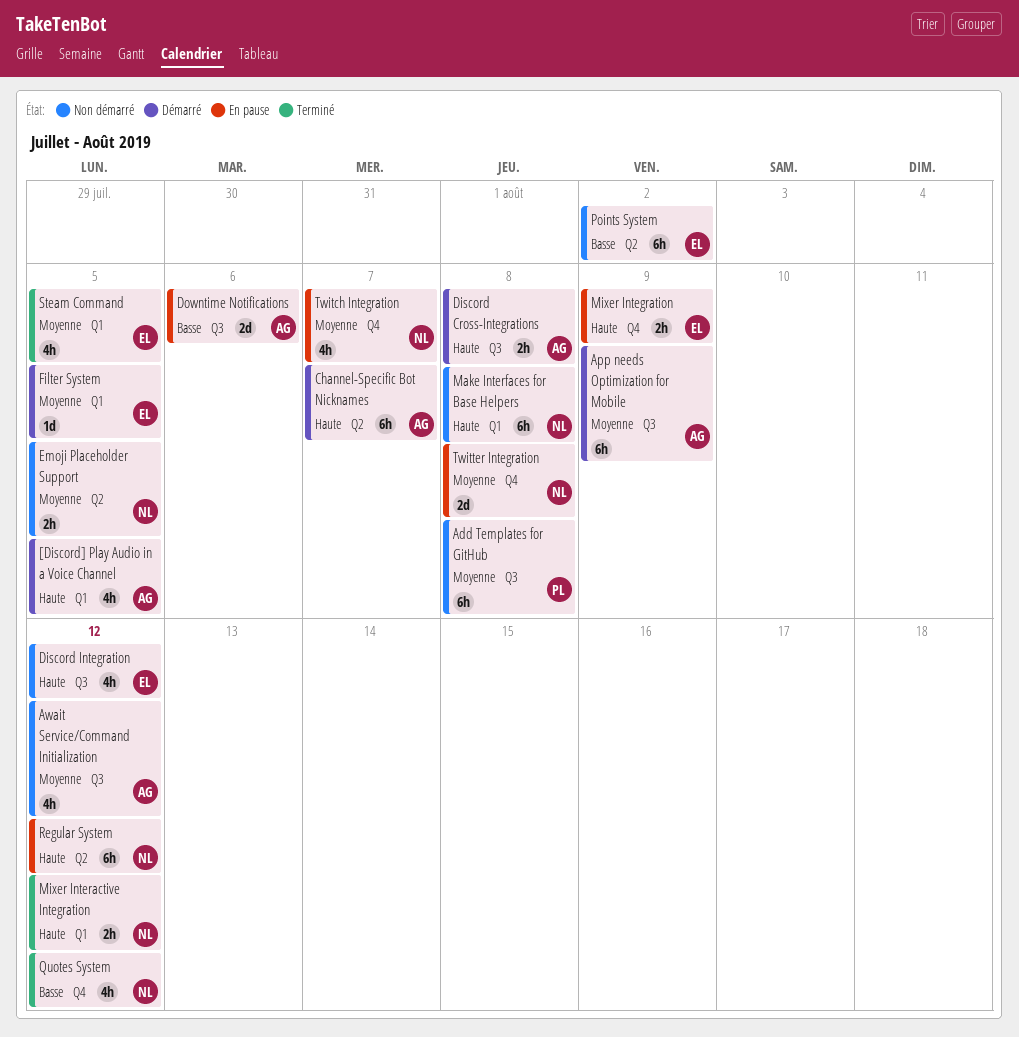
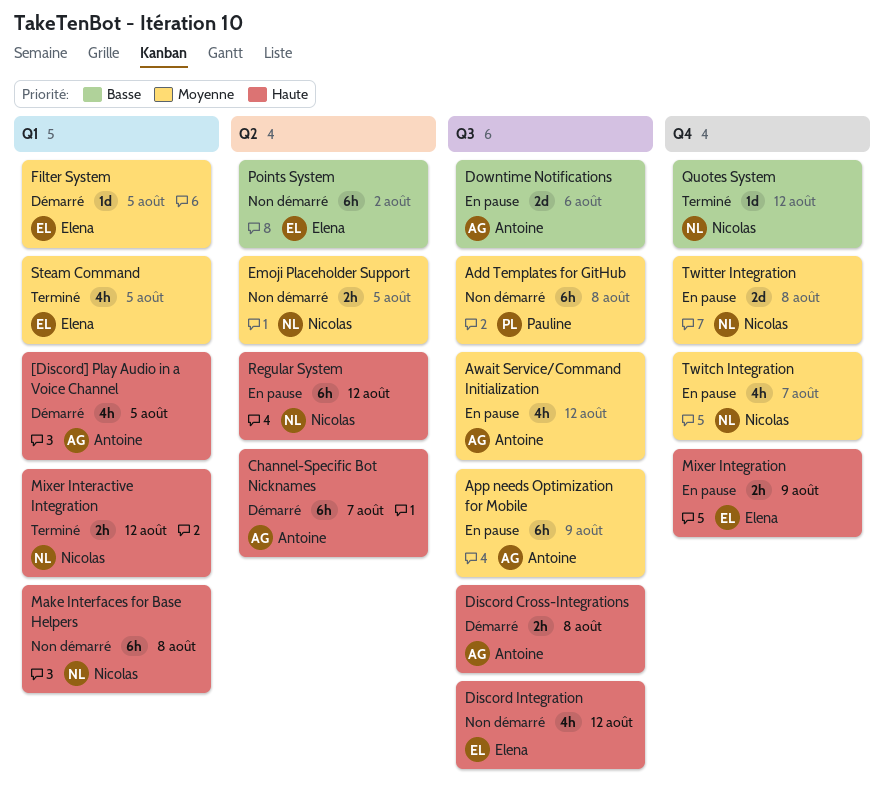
App needs Optimization for Mobile, status: Démarré -> En pause
Await Service/Command Initialization, status: Non démarré -> En pause
Quotes System, estimate: 4h -> 1d

